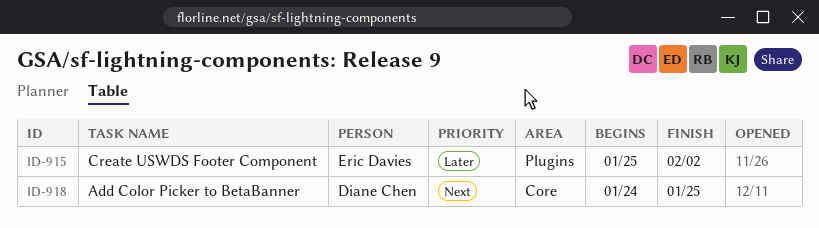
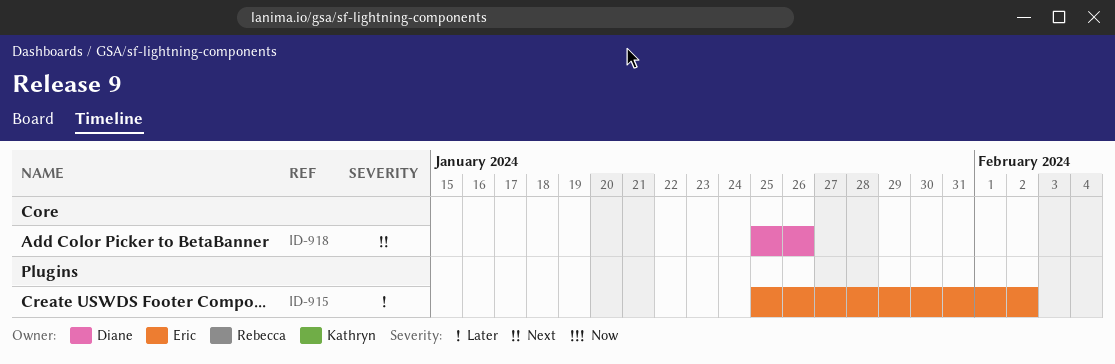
ID-918, start: Jan 24 -> Jan 25
ID-918, due: Jan 25 -> Jan 26

